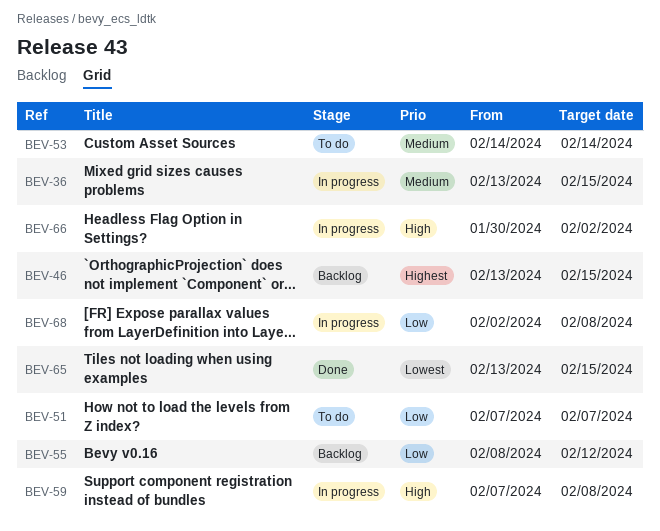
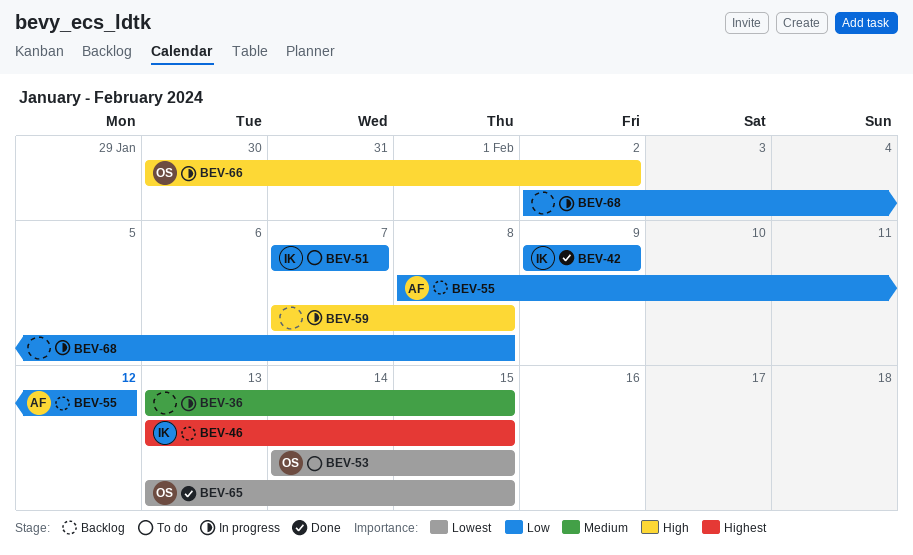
BEV-42: none -> present
BEV-53, priority: Medium -> Lowest
BEV-53, due: Feb 14 -> Feb 15

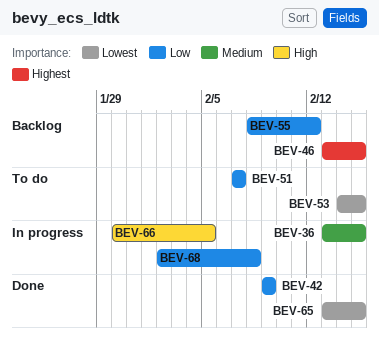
BEV-59: present -> none
BEV-66, due: Feb 2 -> Feb 5

